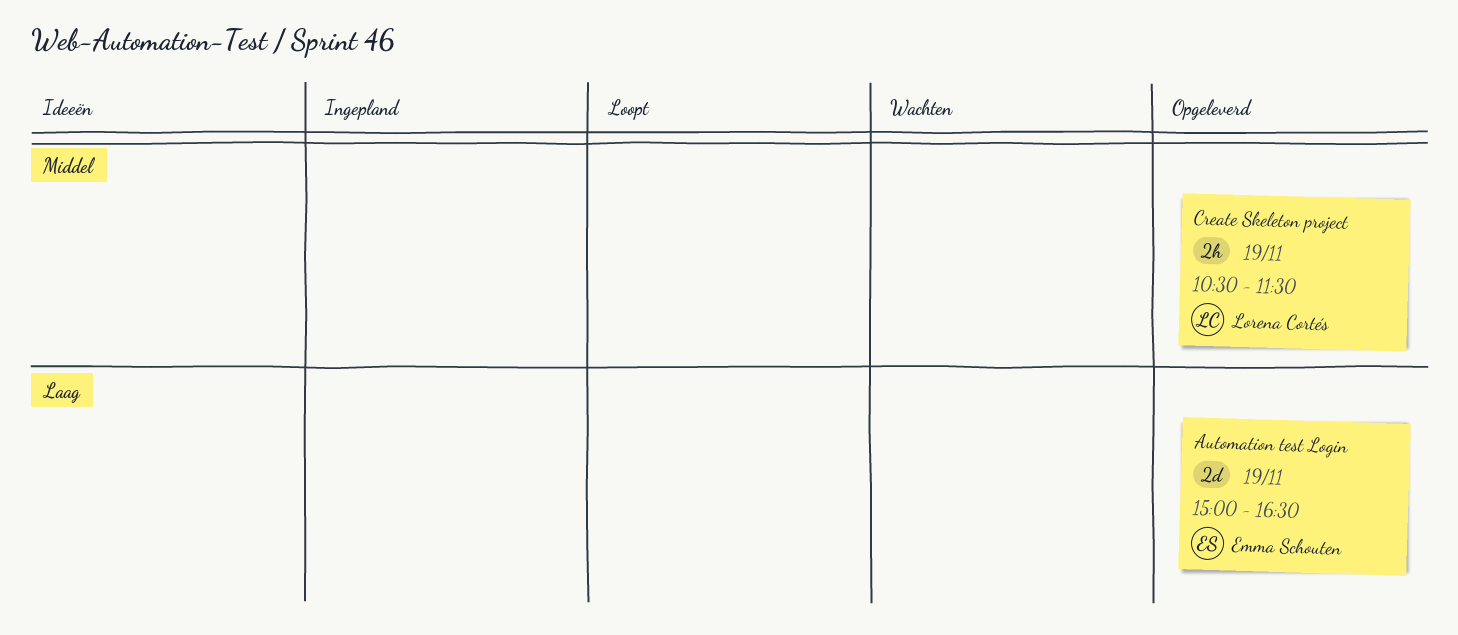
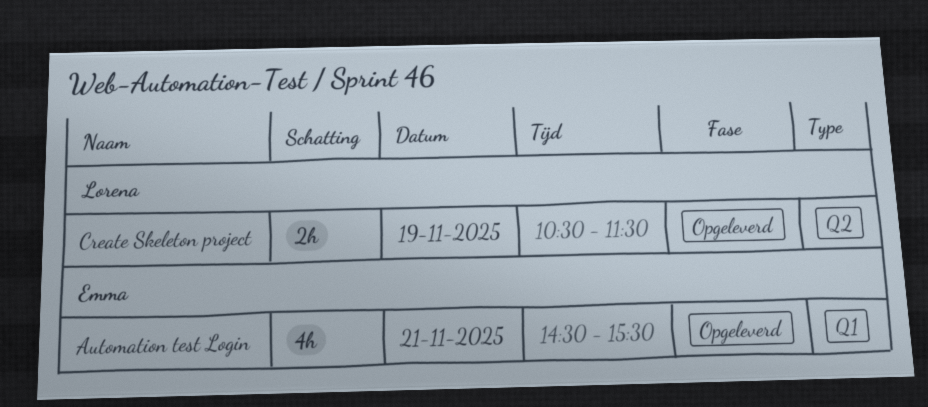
Automation test Login, estimate: 2d -> 4h
Automation test Login, day: Nov 19 -> Nov 21
Automation test Login, begins: 15:00 -> 14:30
Automation test Login, ends: 16:30 -> 15:30

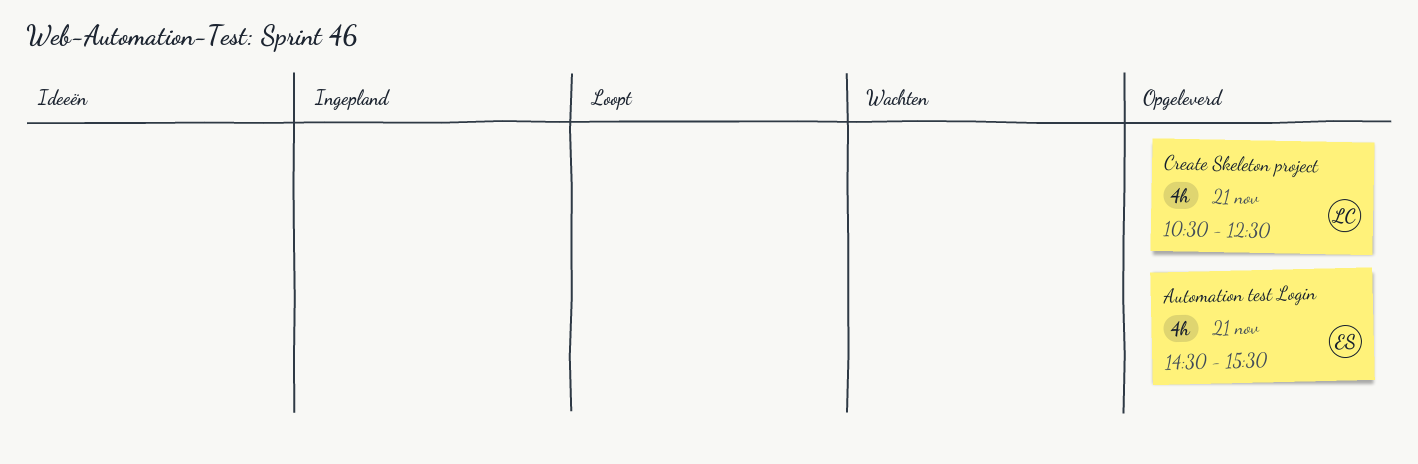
Create Skeleton project, estimate: 2h -> 4h
Create Skeleton project, day: Nov 19 -> Nov 21
Create Skeleton project, ends: 11:30 -> 12:30

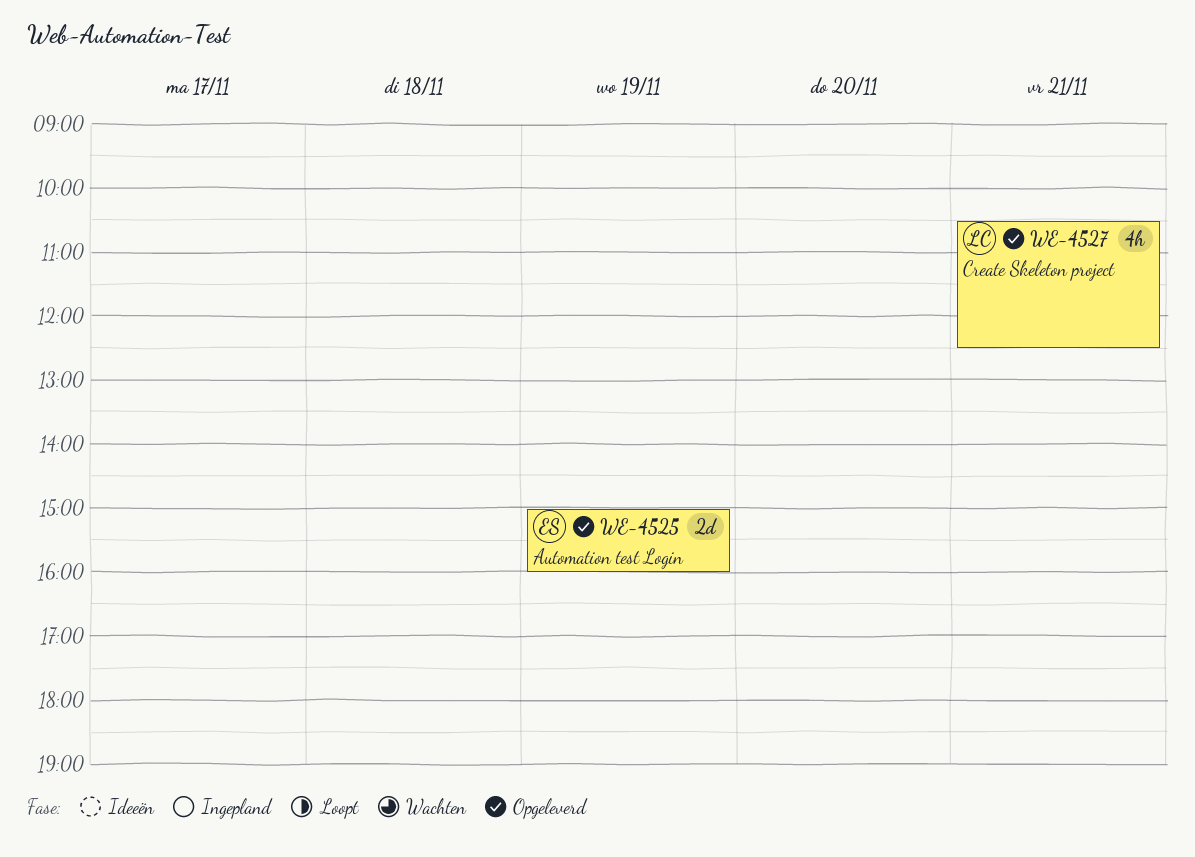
Automation test Login, estimate: 4h -> 2d
Automation test Login, day: Nov 21 -> Nov 19
Automation test Login, begins: 14:30 -> 15:00
Automation test Login, ends: 15:30 -> 16:00

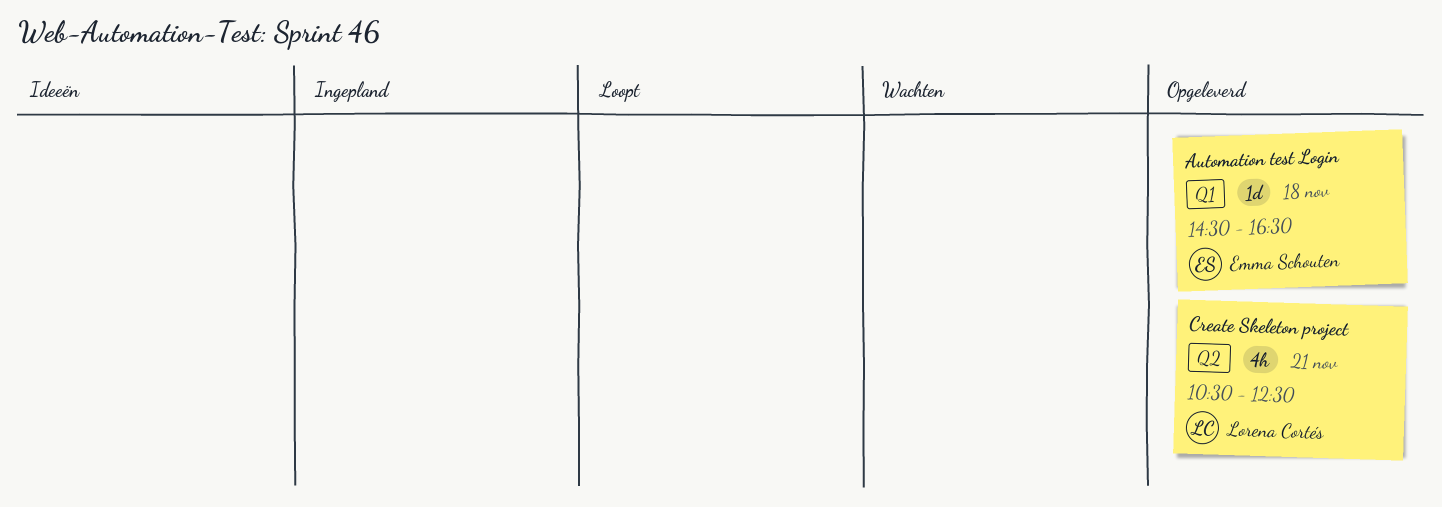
Automation test Login, estimate: 2d -> 1d
Automation test Login, day: Nov 19 -> Nov 18
Automation test Login, begins: 15:00 -> 14:30
Automation test Login, ends: 16:00 -> 16:30

